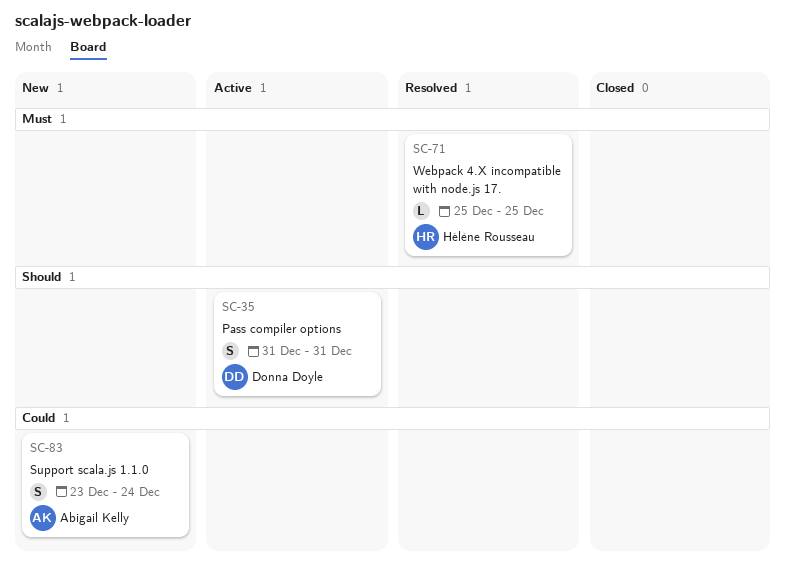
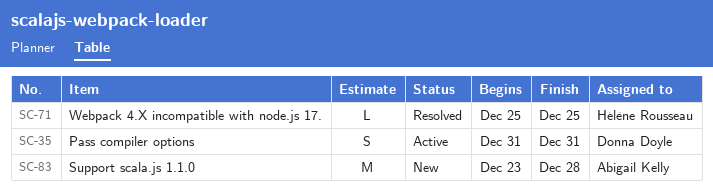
SC-83, estimate: S -> M
SC-83, due: Dec 24 -> Dec 28

